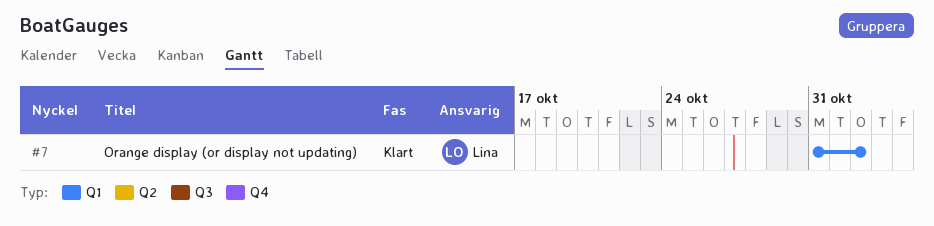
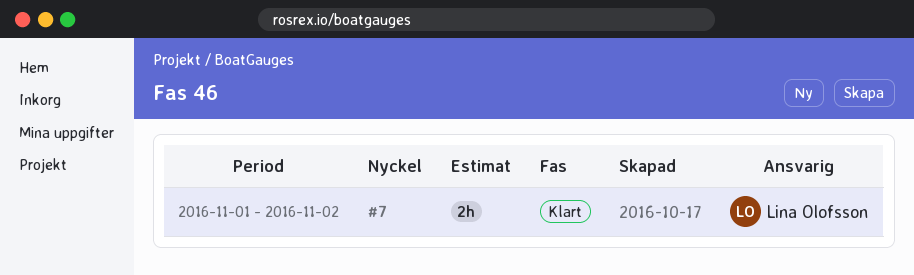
#7, start: Oct 31 -> Nov 1

